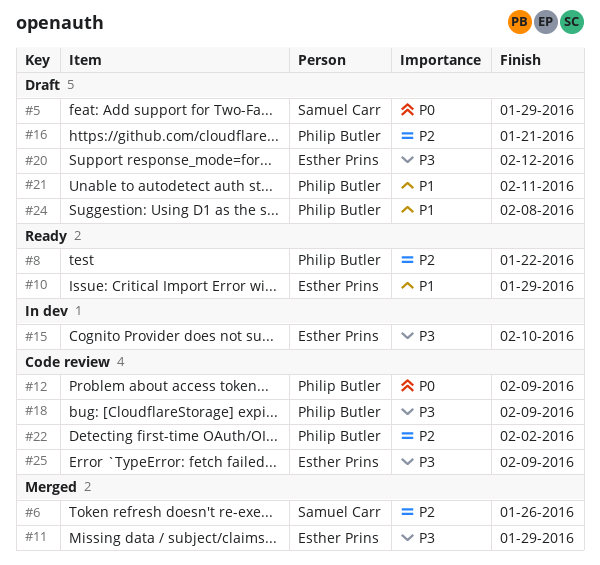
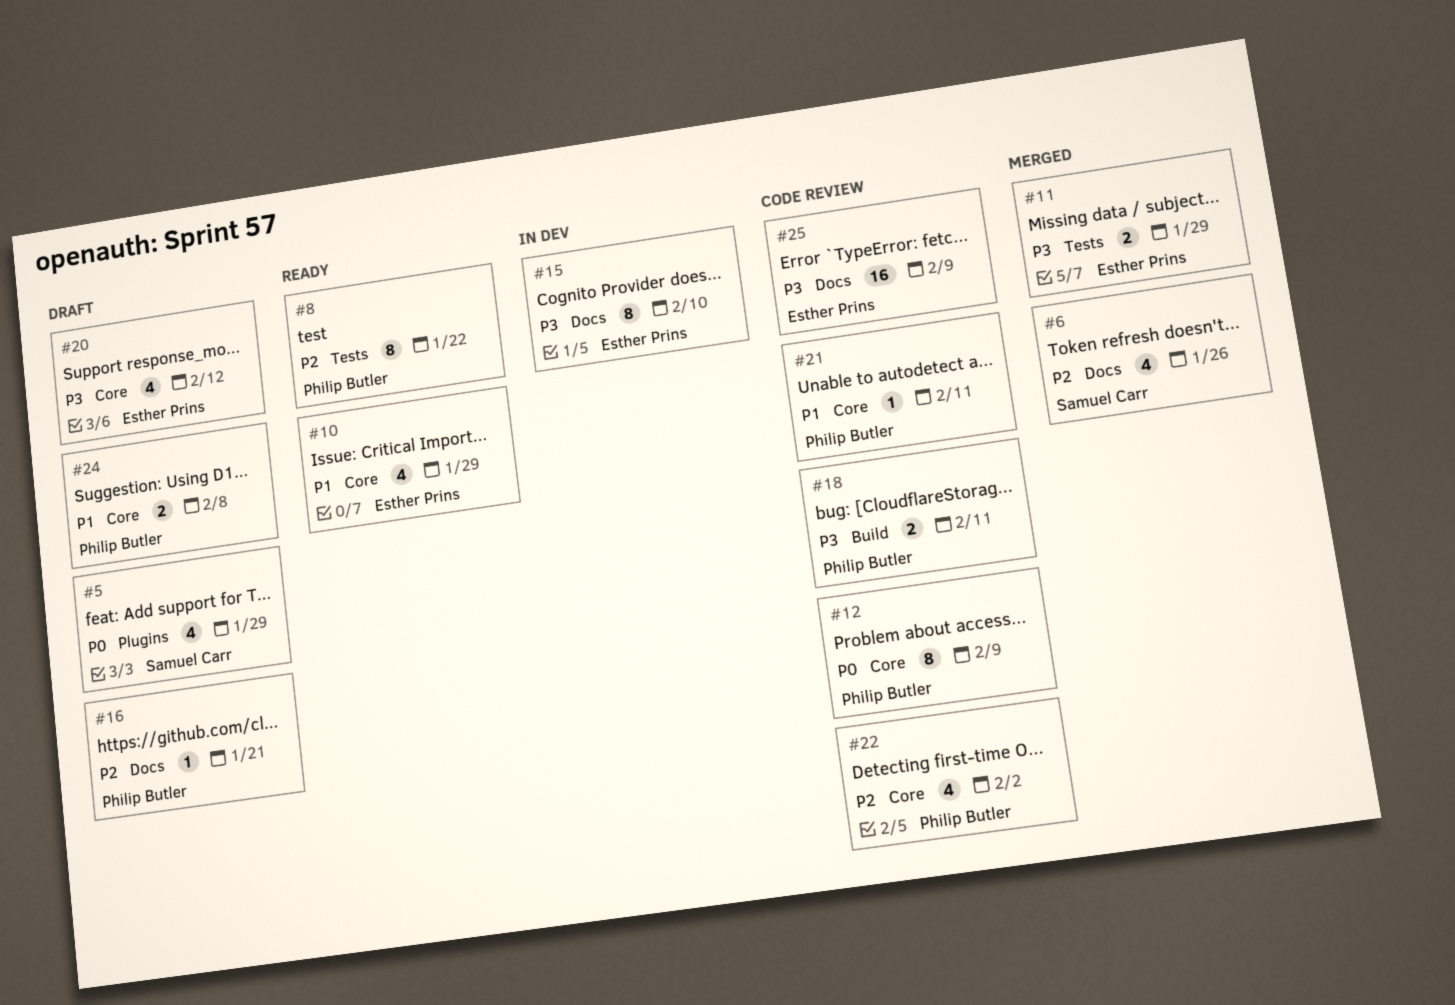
#18, due: Feb 9 -> Feb 11
#21, status: Draft -> Code review

